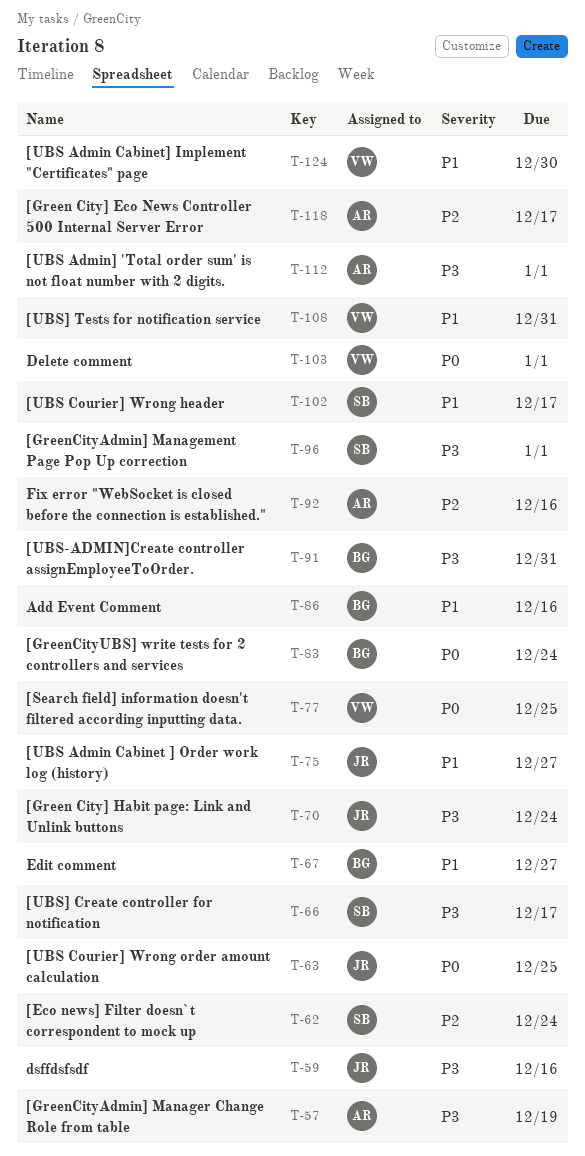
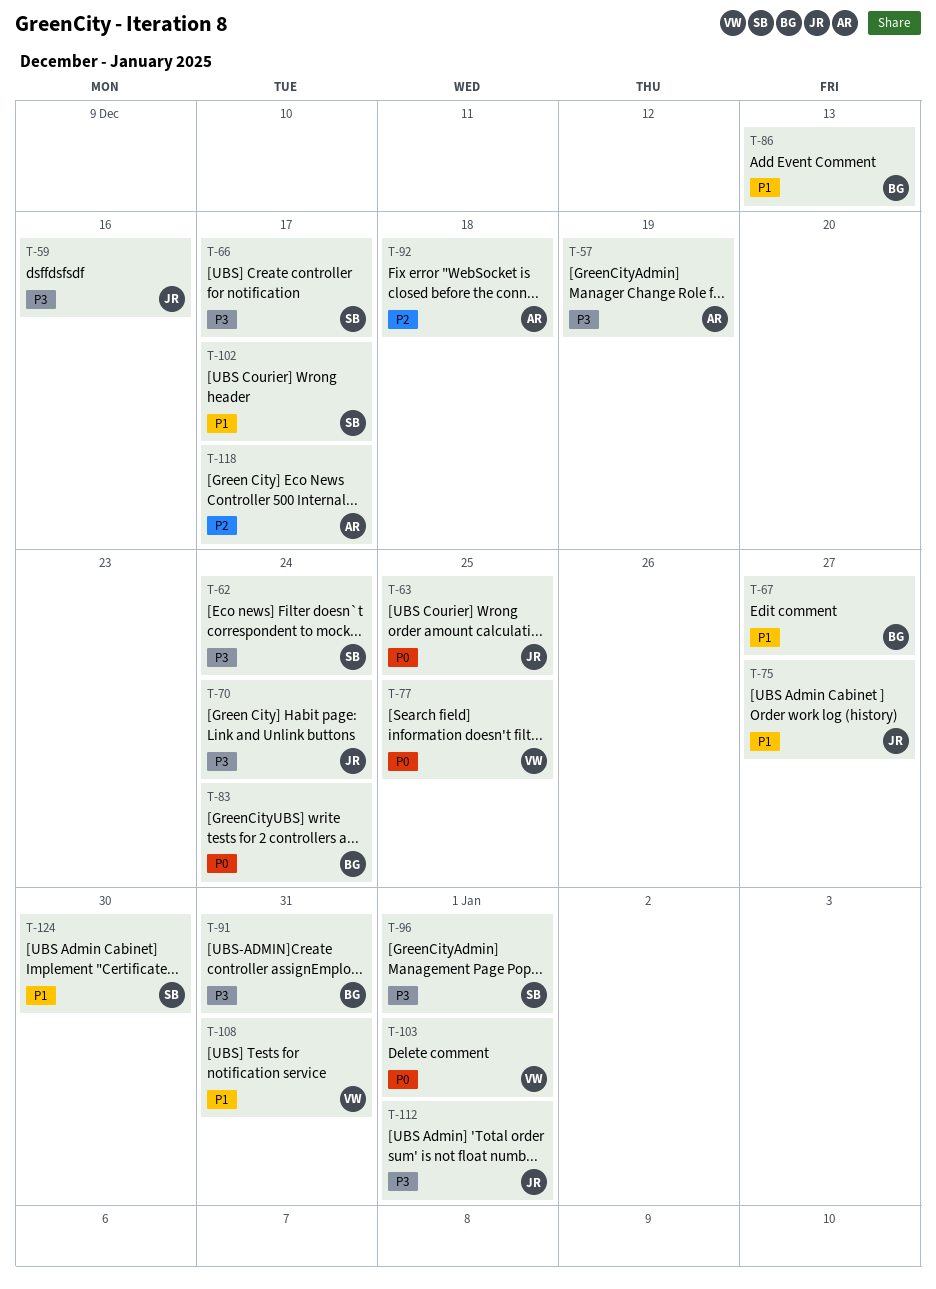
T-62, priority: P2 -> P3
T-86, due: Dec 16 -> Dec 13
T-92, due: Dec 16 -> Dec 18
T-112, owner: AR -> JR
T-124, owner: VW -> SB

